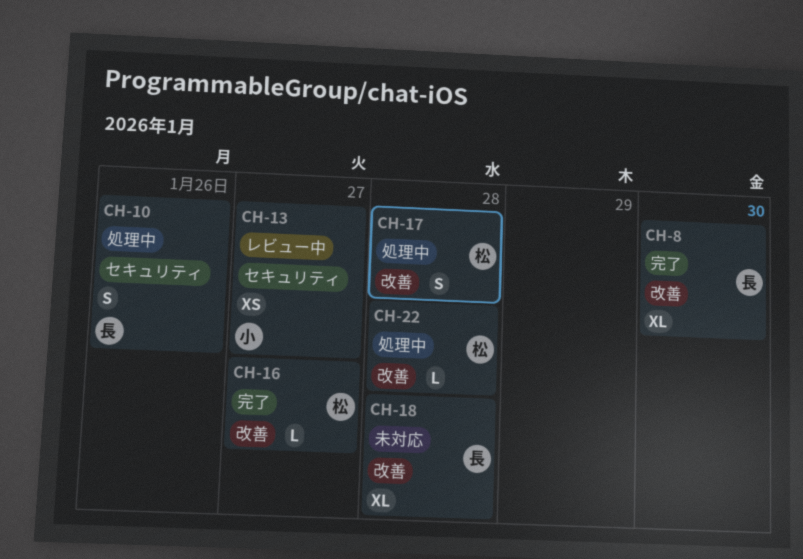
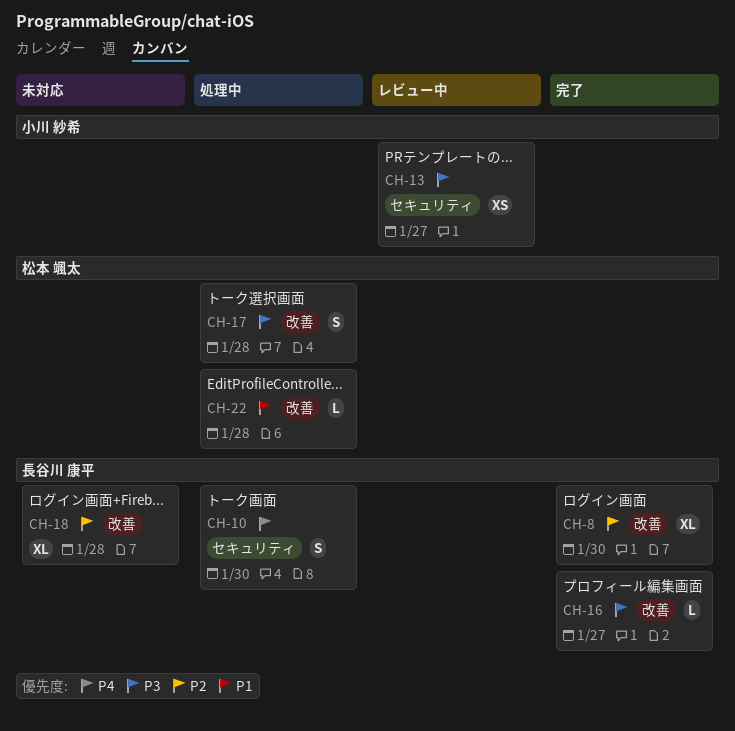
CH-10, due: Jan 26 -> Jan 30
CH-16, owner: 松本 颯太 -> 長谷川 康平

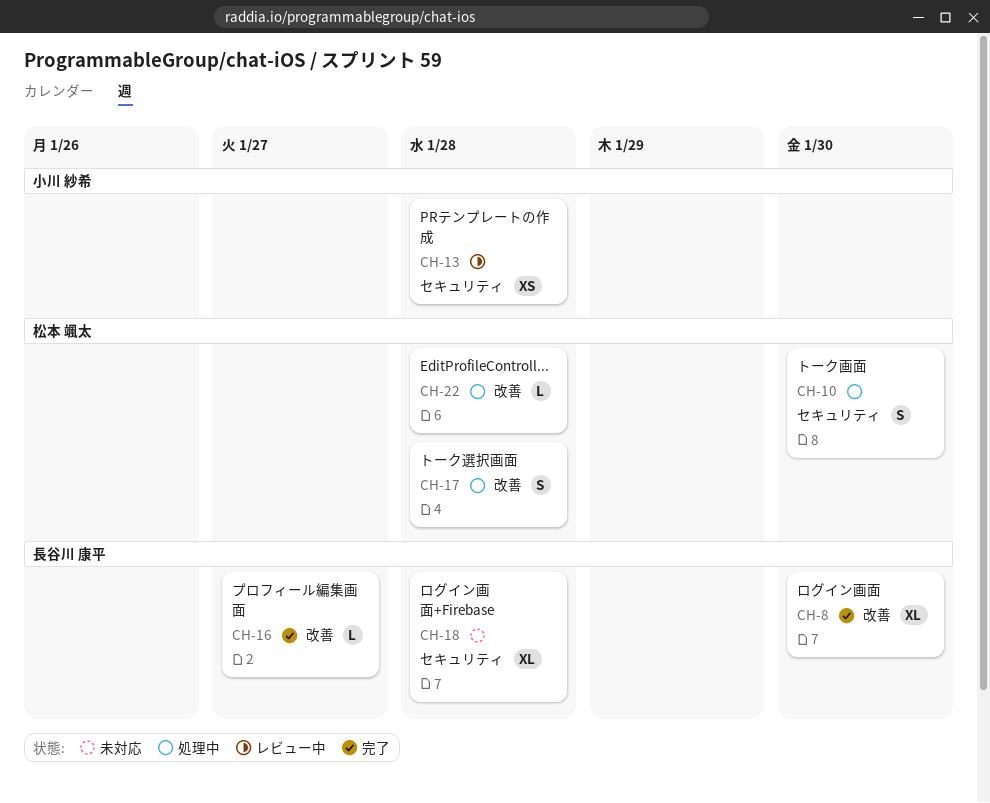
CH-10, owner: 長谷川 康平 -> 松本 颯太
CH-13, due: Jan 27 -> Jan 28
CH-18, label: 改善 -> セキュリティ

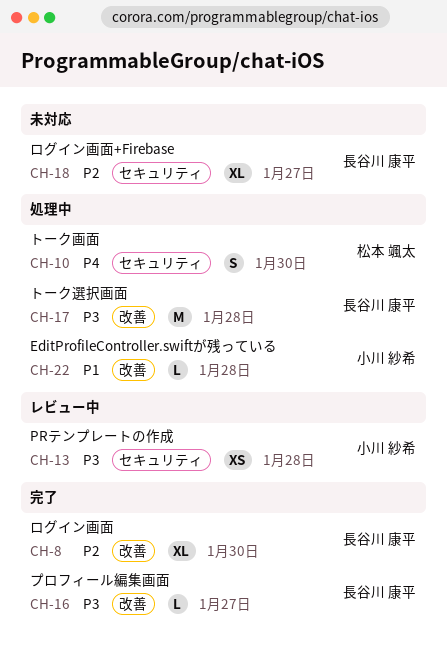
CH-17, owner: 松本 颯太 -> 長谷川 康平
CH-17, estimate: S -> M
CH-18, due: Jan 28 -> Jan 27
CH-22, owner: 松本 颯太 -> 小川 紗希

